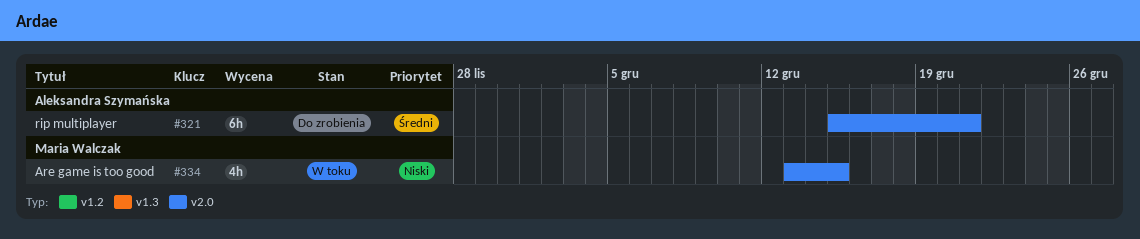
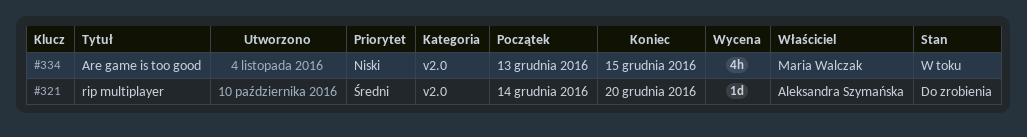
#321, estimate: 6h -> 1d
#321, start: Dec 15 -> Dec 14
#321, due: Dec 21 -> Dec 20

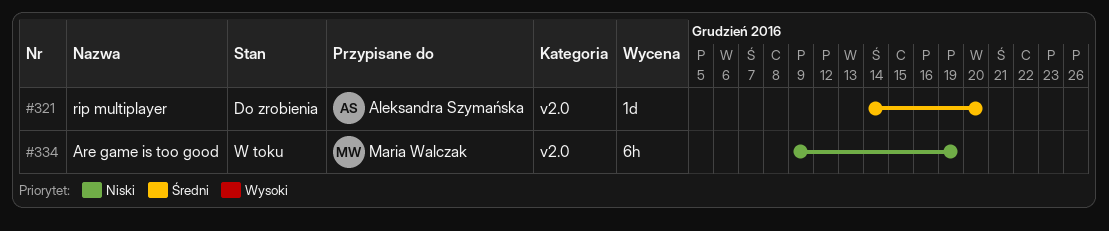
#334, estimate: 4h -> 6h
#334, start: Dec 13 -> Dec 9
#334, due: Dec 15 -> Dec 19

